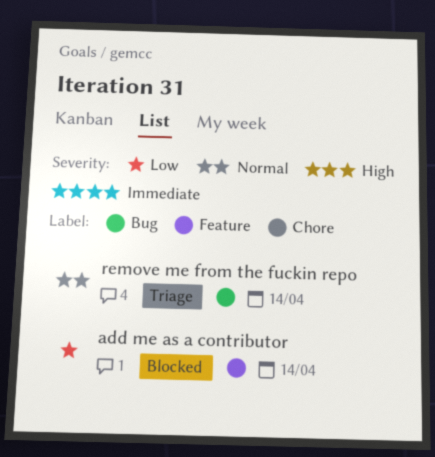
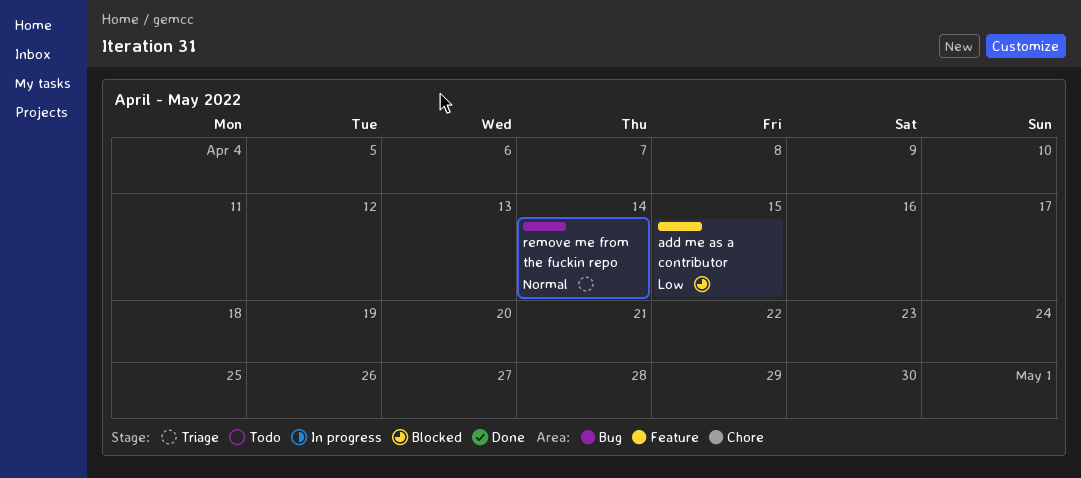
add me as a contributor, due: Apr 14 -> Apr 15

